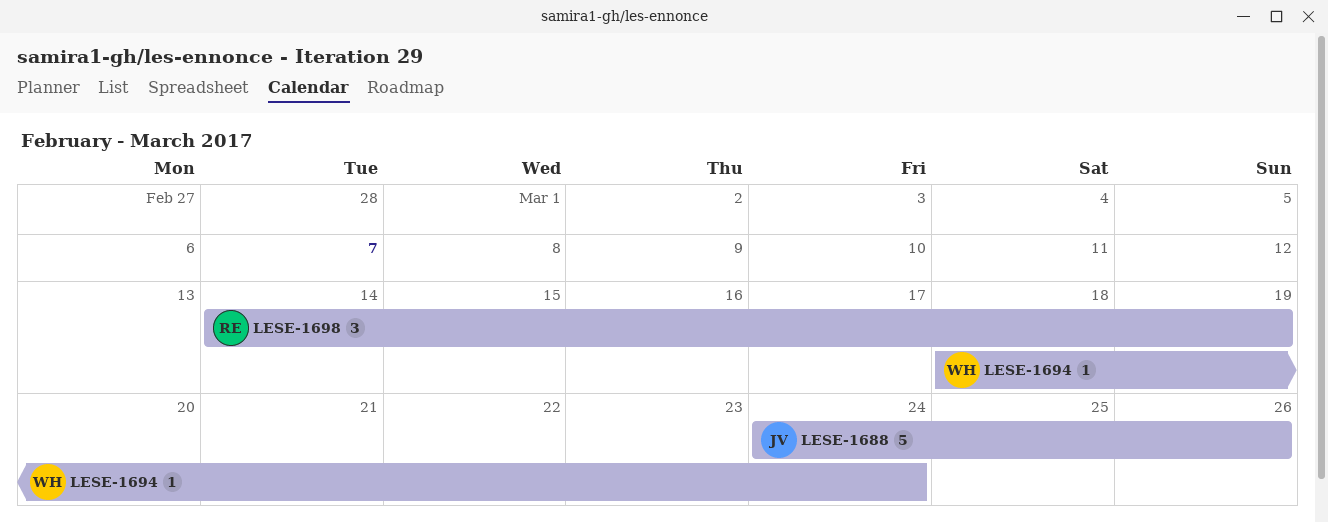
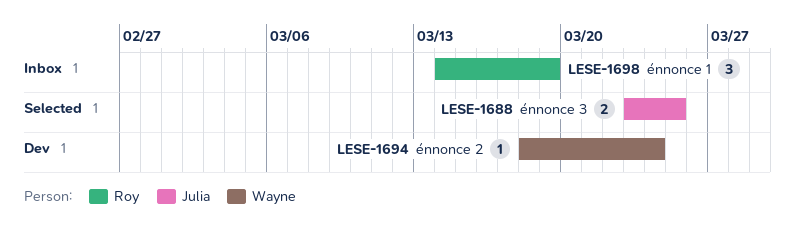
LESE-1688, estimate: 5 -> 2
LESE-1688, start: Mar 24 -> Mar 23
LESE-1688, due: Mar 26 -> Mar 25

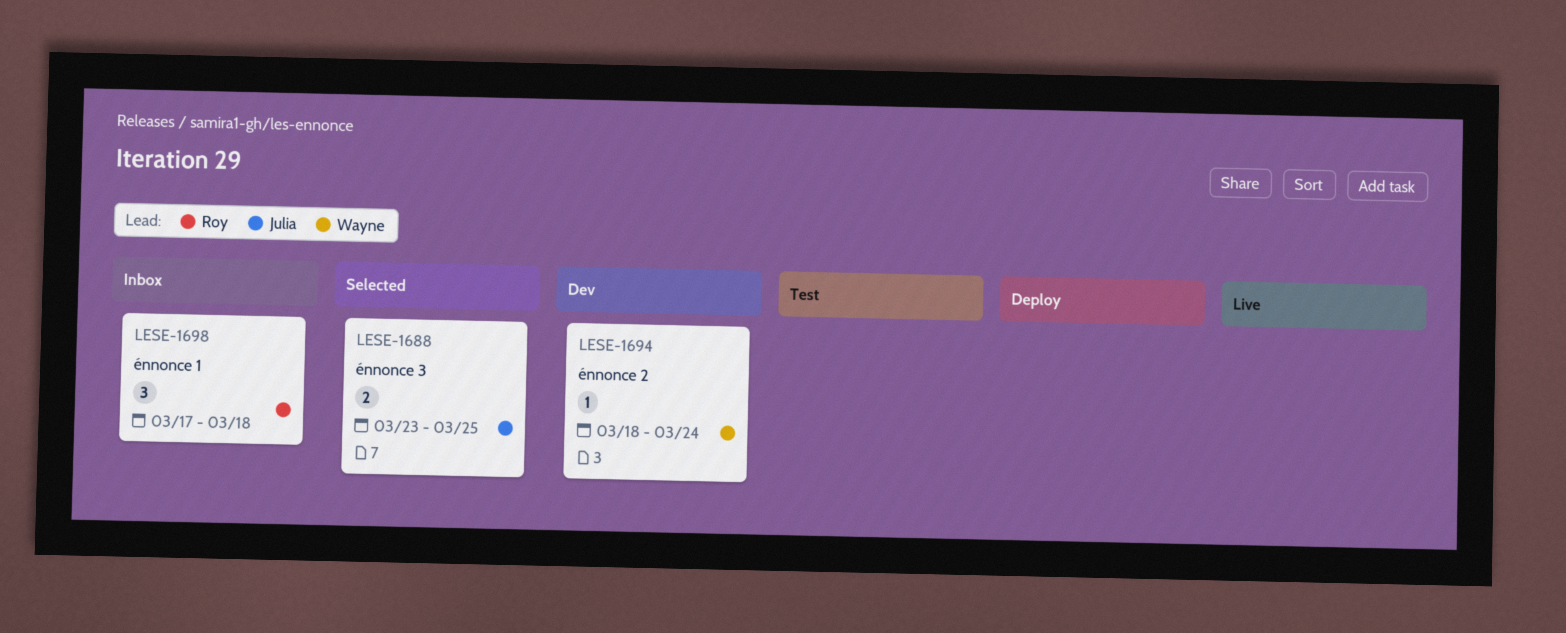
LESE-1698, start: Mar 14 -> Mar 17
LESE-1698, due: Mar 19 -> Mar 18

